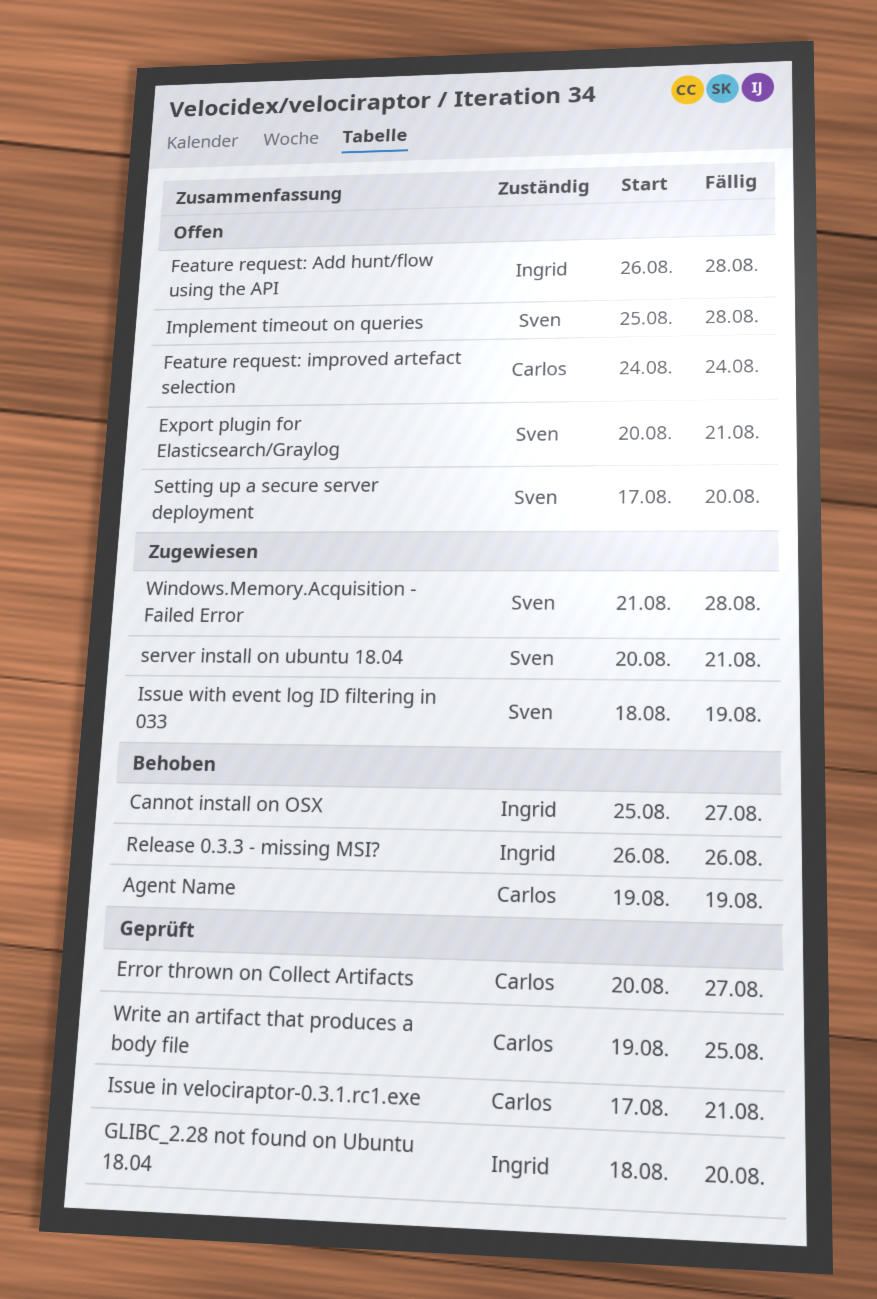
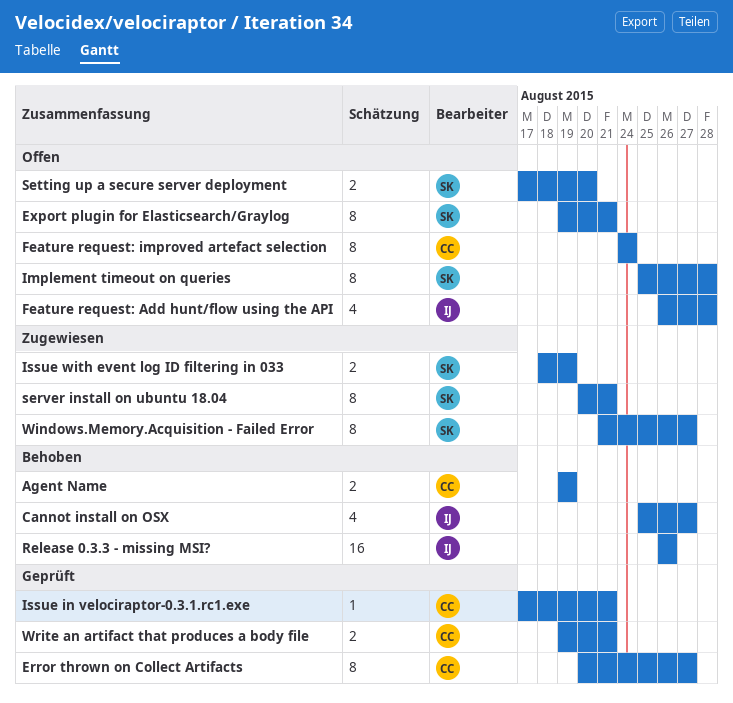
Export plugin for Elasticsearch/Graylog, start: Aug 20 -> Aug 19
GLIBC_2.28 not found on Ubuntu 18.04: present -> none
Windows.Memory.Acquisition - Failed Error, due: Aug 28 -> Aug 27
Write an artifact that produces a body file, due: Aug 25 -> Aug 21

